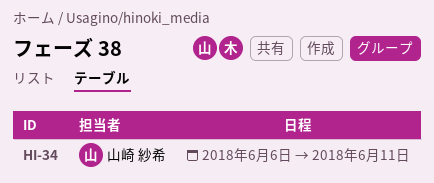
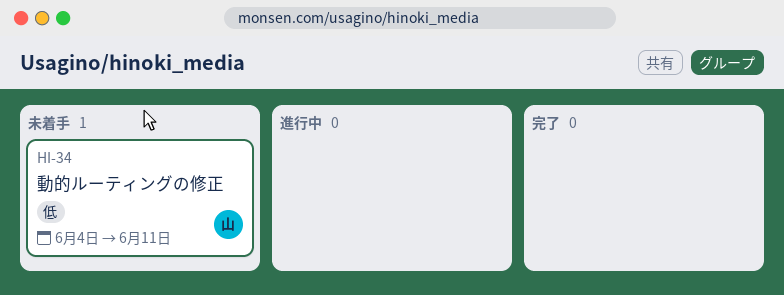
HI-34, start: Jun 6 -> Jun 4

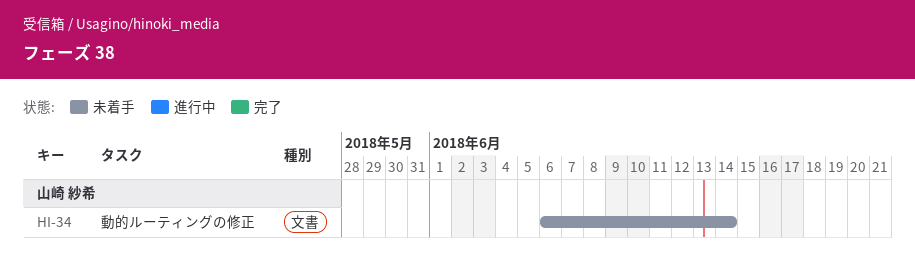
HI-34, start: Jun 4 -> Jun 6
HI-34, due: Jun 11 -> Jun 14

